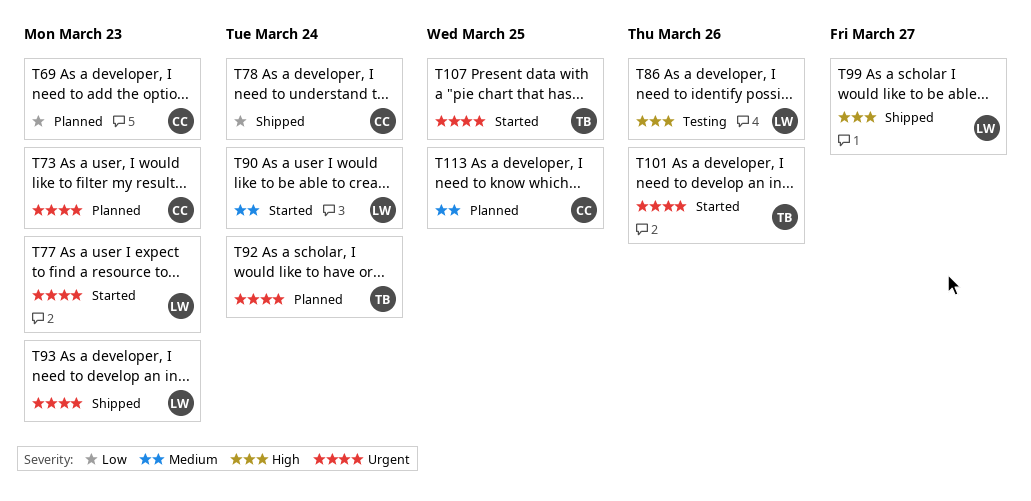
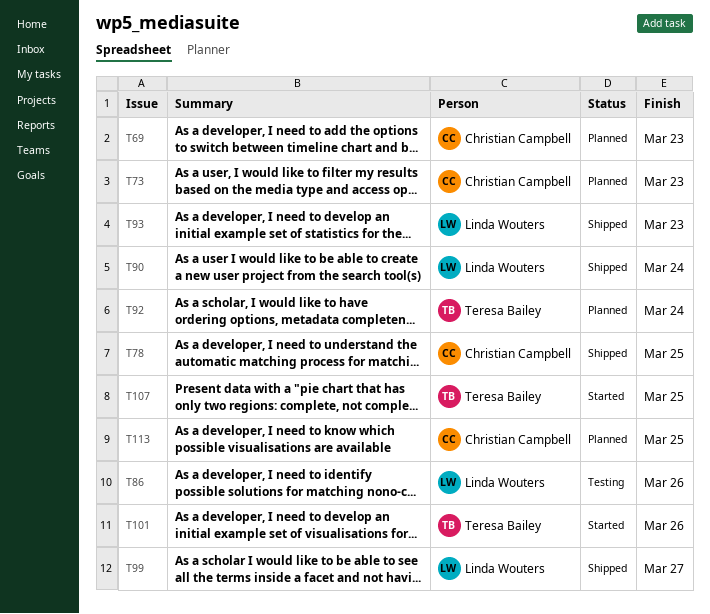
T77: present -> none
T78, due: Mar 24 -> Mar 25
T90, status: Started -> Shipped

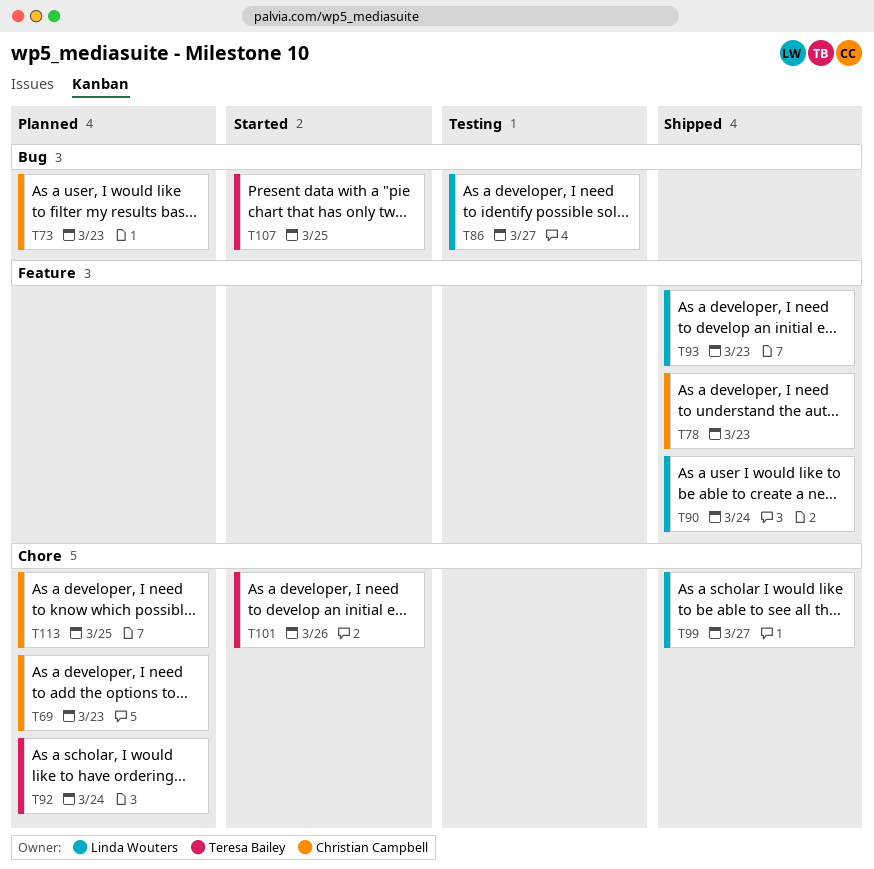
T78, due: Mar 25 -> Mar 23
T86, due: Mar 26 -> Mar 27

